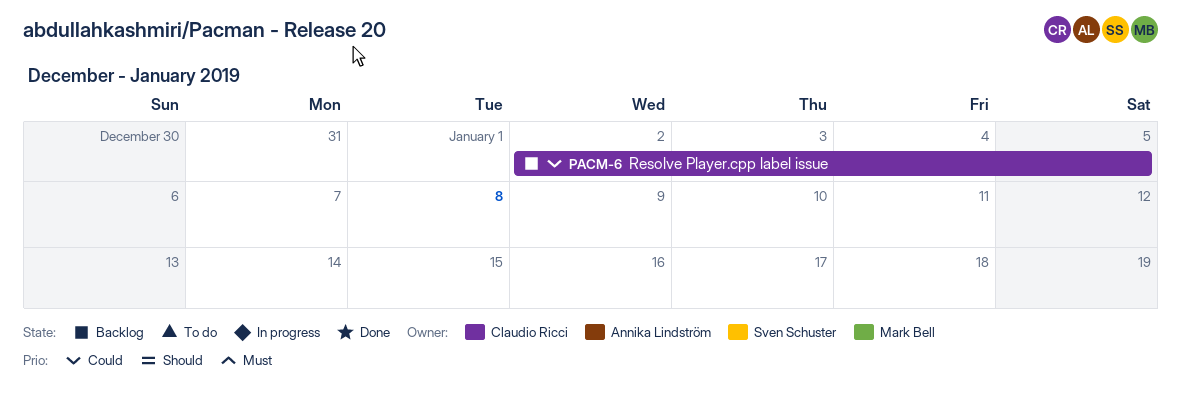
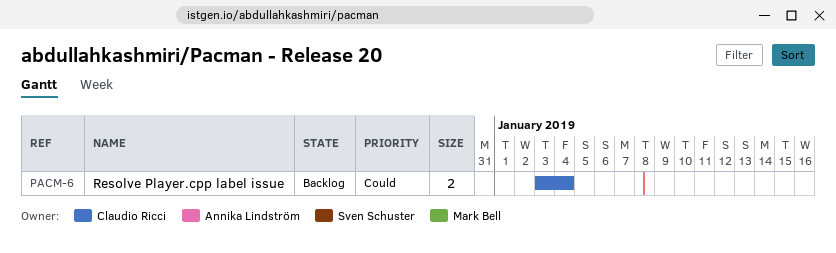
PACM-6, start: Jan 2 -> Jan 3
PACM-6, due: Jan 5 -> Jan 4

